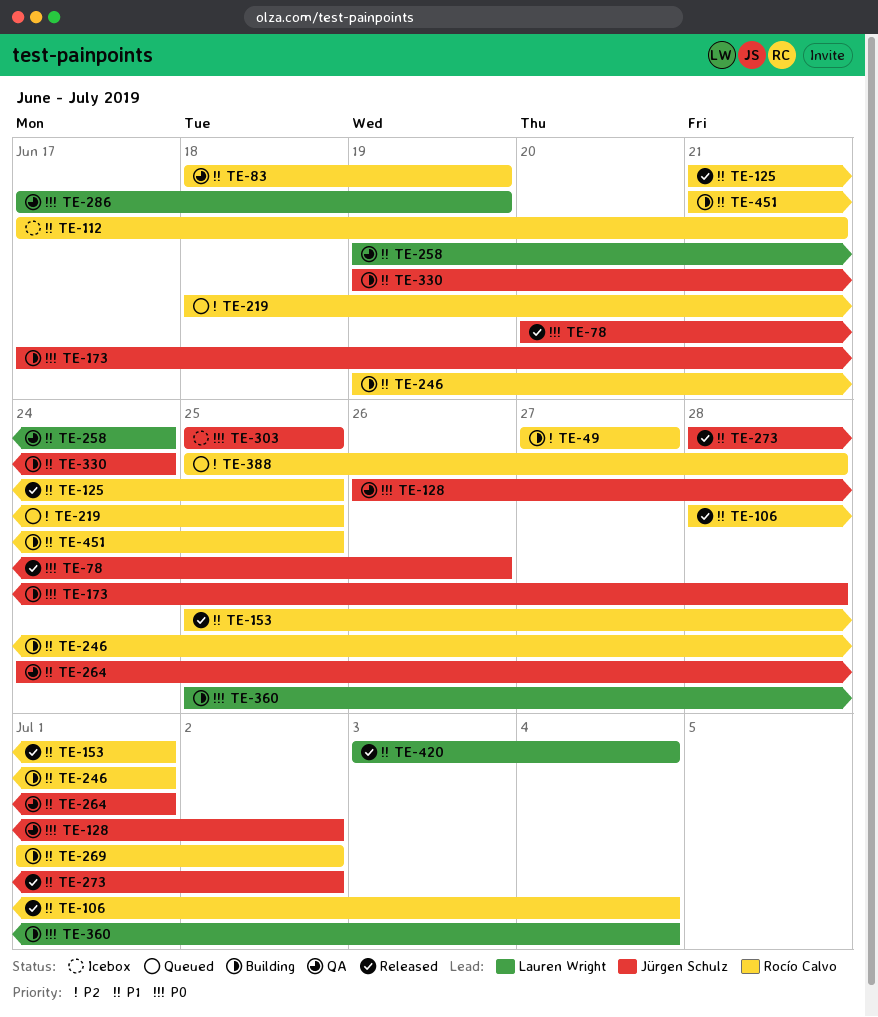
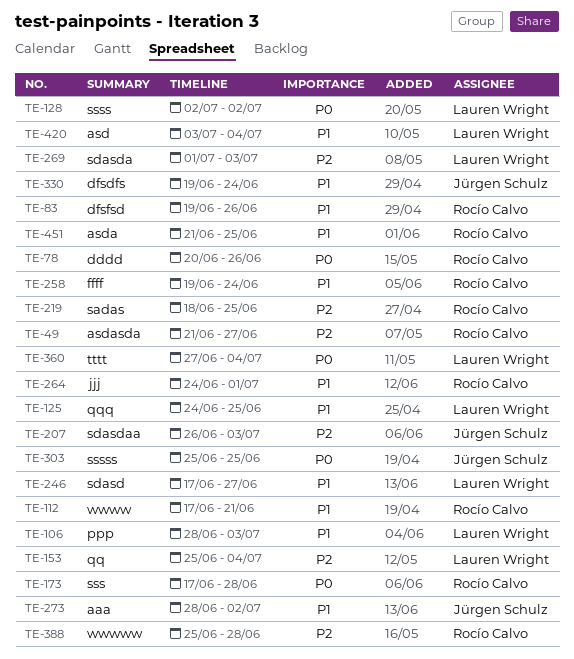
TE-49, start: Jun 27 -> Jun 21
TE-78, owner: Jürgen Schulz -> Rocío Calvo
TE-83, start: Jun 18 -> Jun 19
TE-83, due: Jun 19 -> Jun 26
TE-106, owner: Rocío Calvo -> Lauren Wright
TE-106, due: Jul 4 -> Jul 3
TE-125, owner: Rocío Calvo -> Lauren Wright
TE-125, start: Jun 21 -> Jun 24
TE-128, owner: Jürgen Schulz -> Lauren Wright
TE-128, start: Jun 26 -> Jul 2
TE-153, owner: Rocío Calvo -> Lauren Wright
TE-153, priority: P1 -> P2
TE-153, due: Jul 1 -> Jul 4
TE-173, owner: Jürgen Schulz -> Rocío Calvo
TE-207: none -> present
TE-246, owner: Rocío Calvo -> Lauren Wright
TE-246, start: Jun 19 -> Jun 17
TE-246, due: Jul 1 -> Jun 27
TE-258, owner: Lauren Wright -> Rocío Calvo
TE-264, owner: Jürgen Schulz -> Rocío Calvo
TE-269, owner: Rocío Calvo -> Lauren Wright
TE-269, priority: P1 -> P2
TE-269, due: Jul 2 -> Jul 3
TE-286: present -> none
TE-360, start: Jun 25 -> Jun 27

